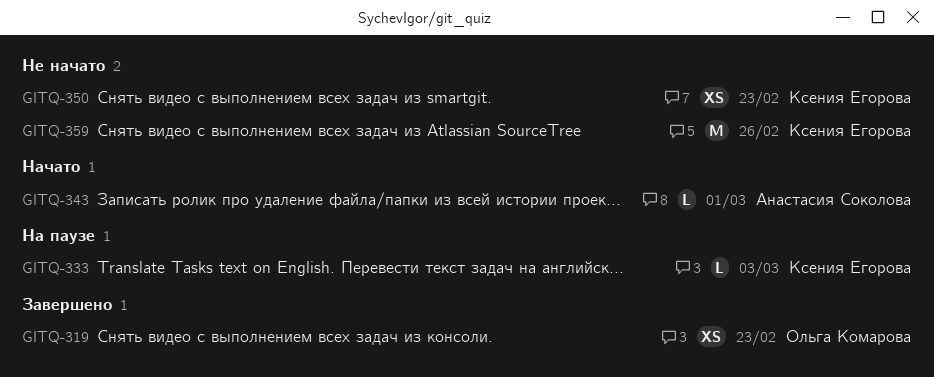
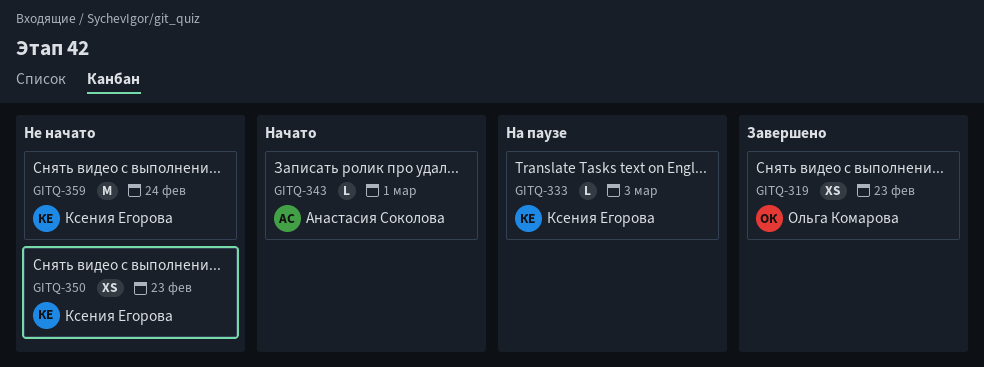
GITQ-359, due: Feb 26 -> Feb 24

